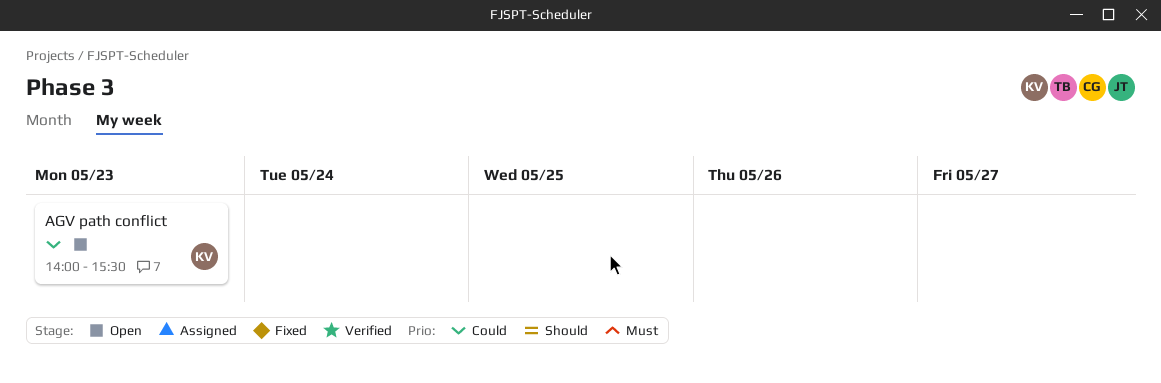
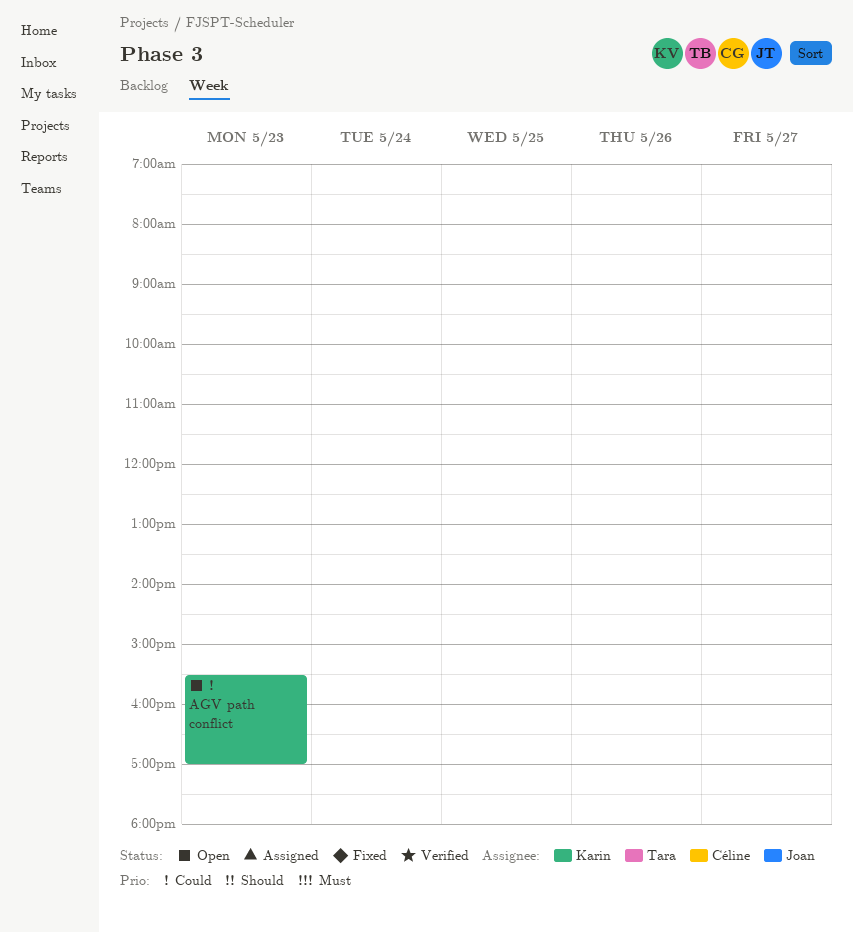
AGV path conflict, begins: 14:00 -> 15:30
AGV path conflict, ends: 15:30 -> 17:00

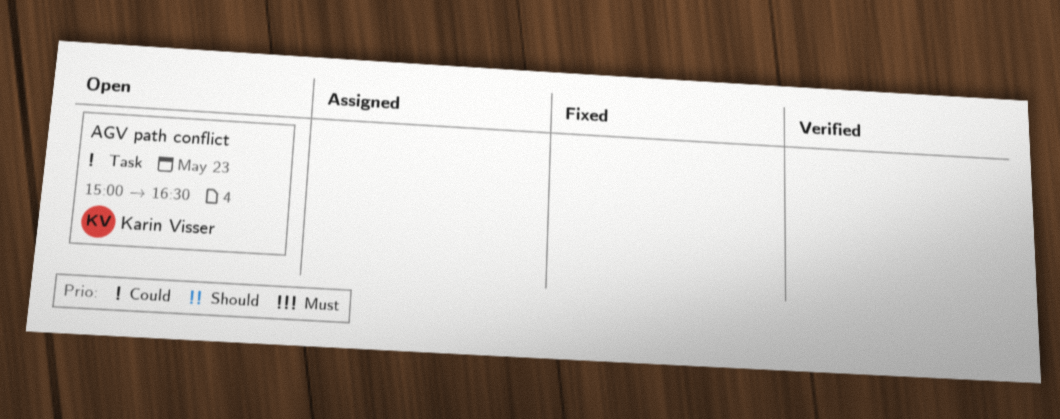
AGV path conflict, begins: 15:30 -> 15:00
AGV path conflict, ends: 17:00 -> 16:30

